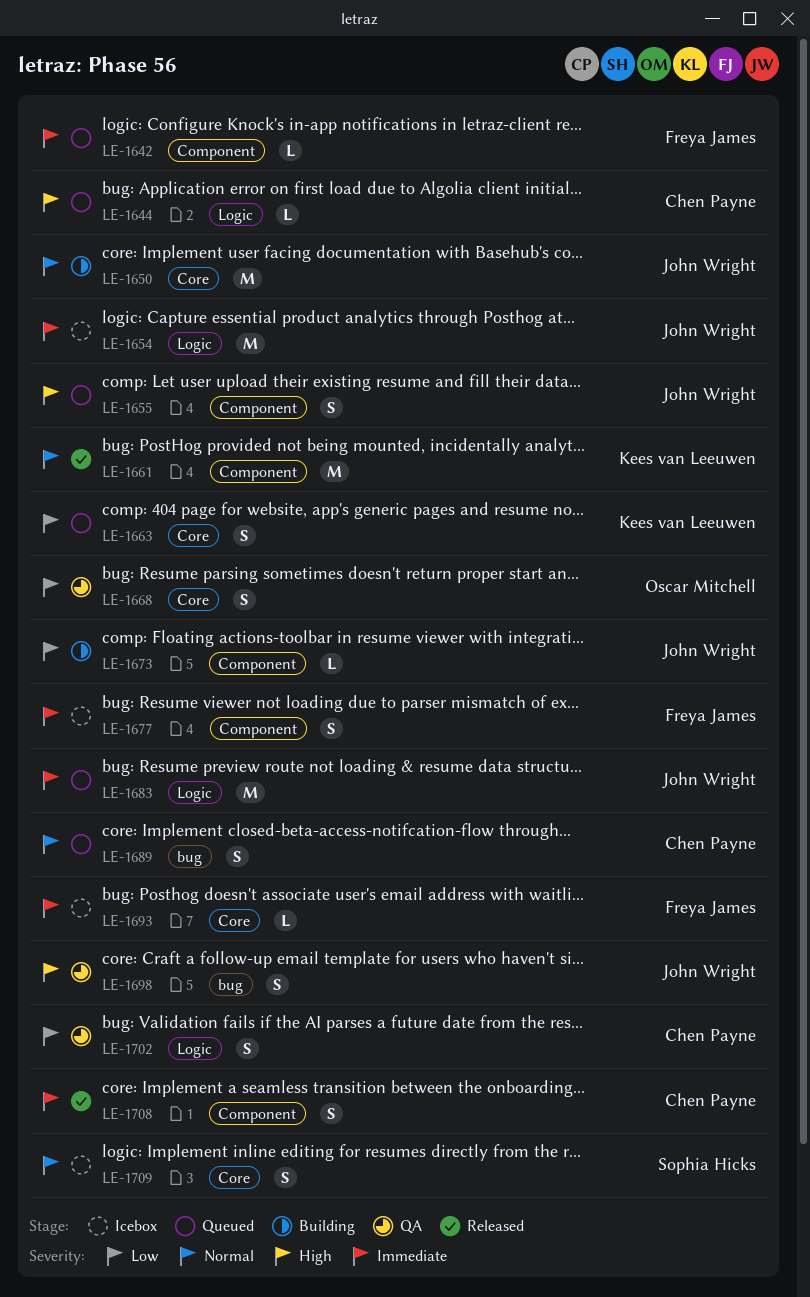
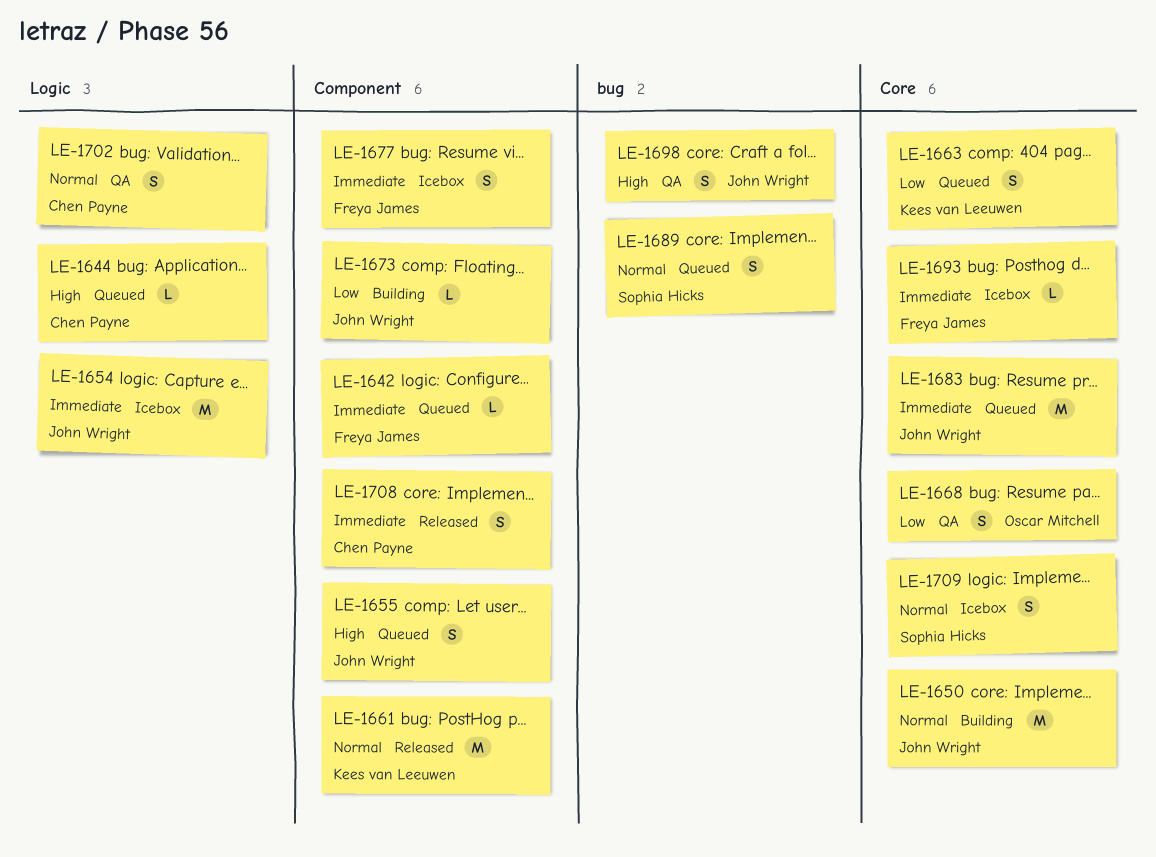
LE-1683, label: Logic -> Core
LE-1689, owner: Chen Payne -> Sophia Hicks
LE-1702, priority: Low -> Normal

